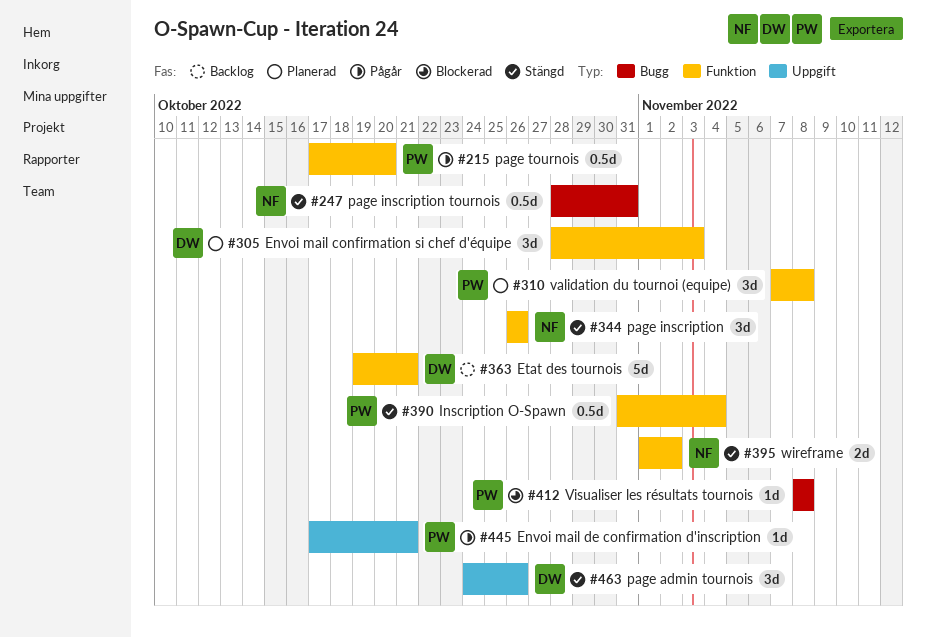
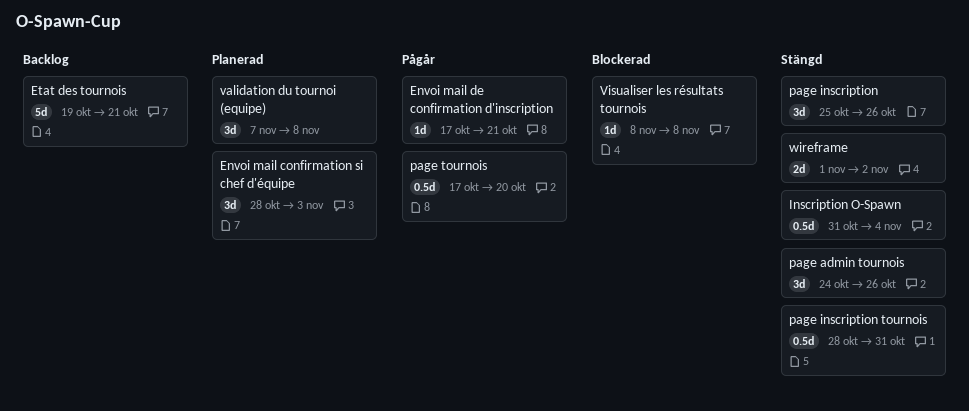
page inscription, start: Oct 26 -> Oct 25

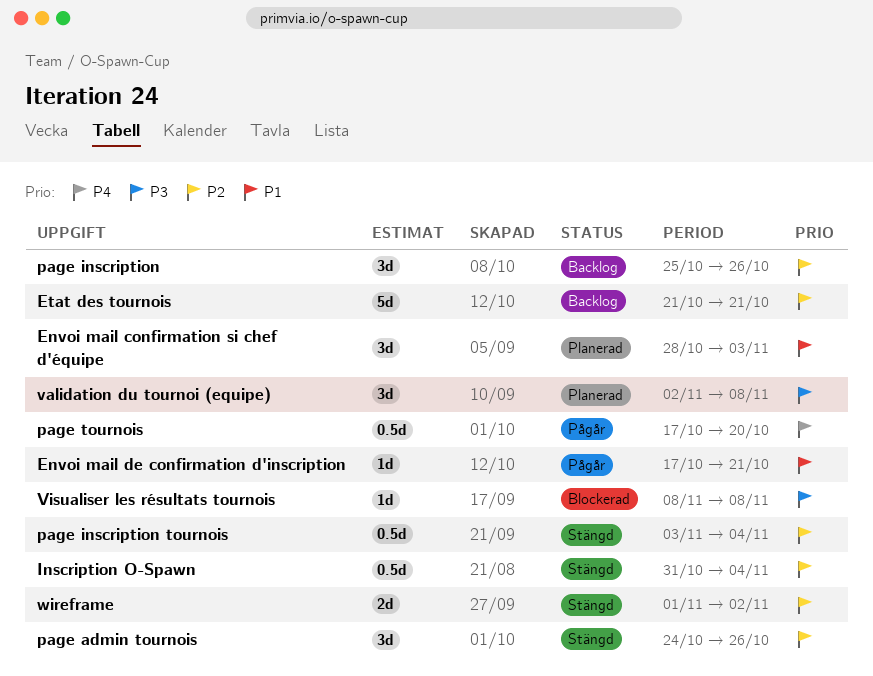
Etat des tournois, start: Oct 19 -> Oct 21
page inscription, status: Stängd -> Backlog
page inscription tournois, start: Oct 28 -> Nov 3
page inscription tournois, due: Oct 31 -> Nov 4
validation du tournoi (equipe), start: Nov 7 -> Nov 2

